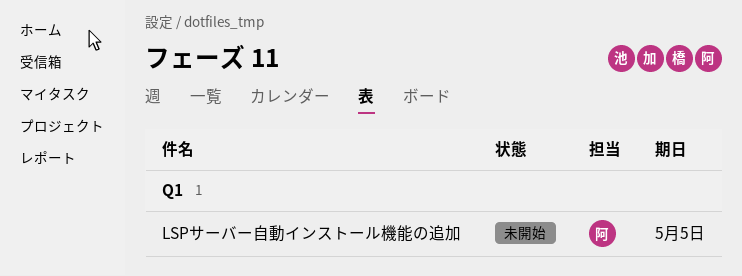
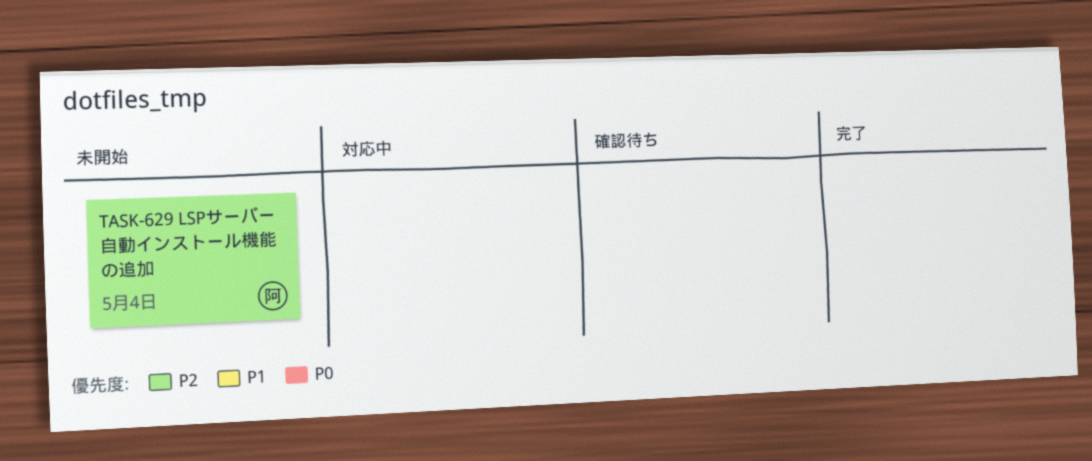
LSPサーバー自動インストール機能の追加, due: May 5 -> May 4

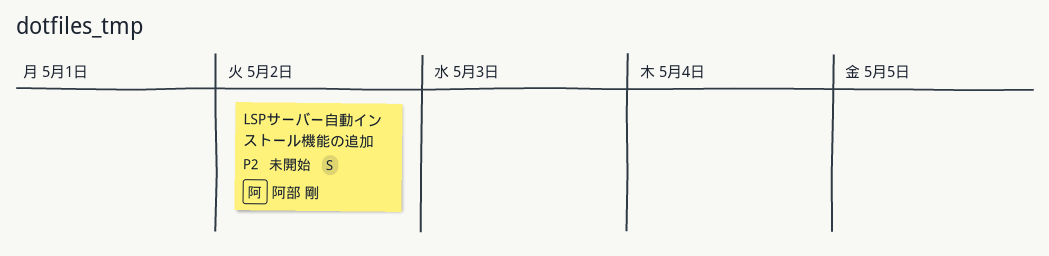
LSPサーバー自動インストール機能の追加, due: May 4 -> May 2

